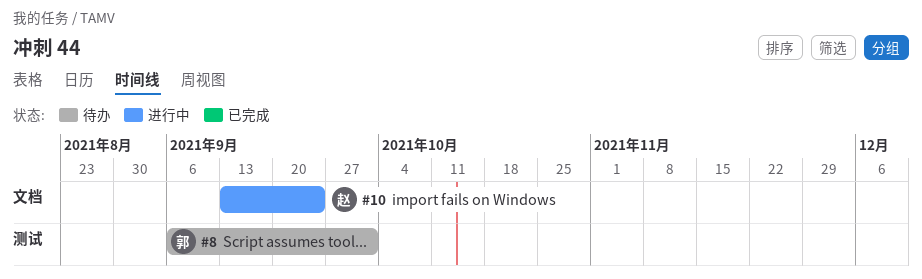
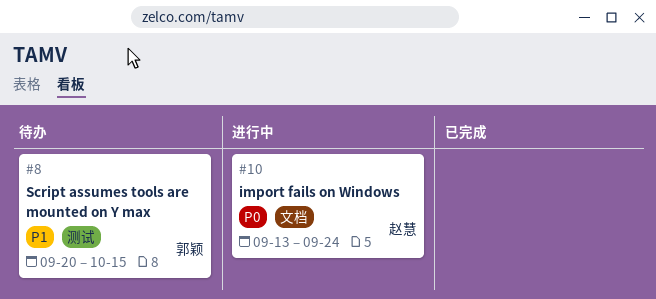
#8, start: Sep 6 -> Sep 20
#8, due: Oct 1 -> Oct 15

